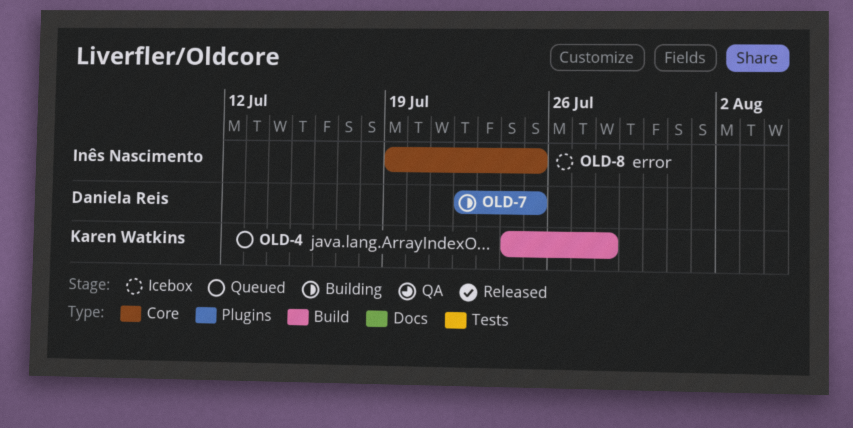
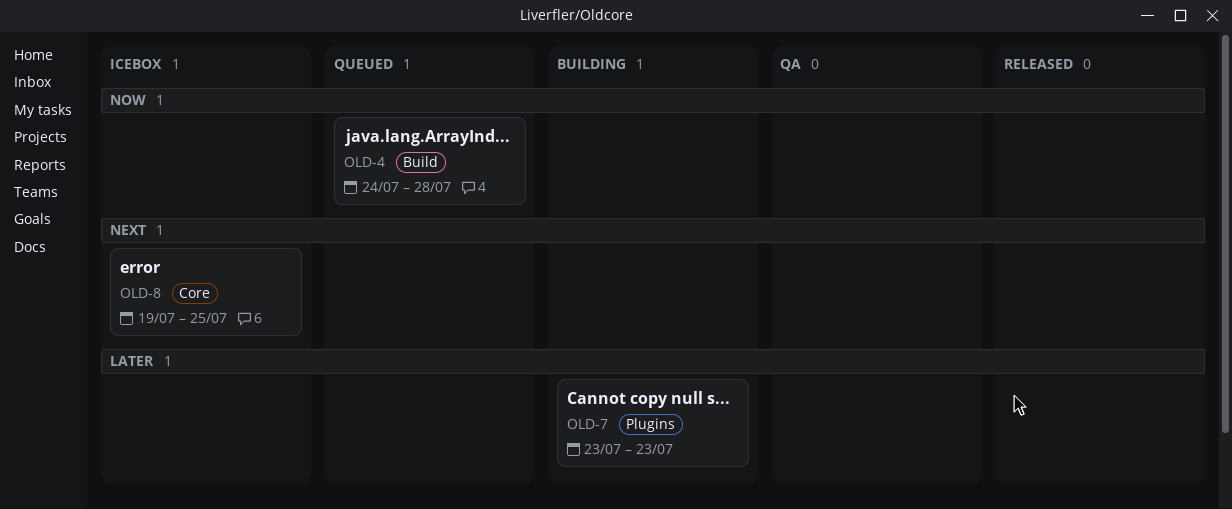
OLD-7, start: Jul 22 -> Jul 23
OLD-7, due: Jul 25 -> Jul 23

